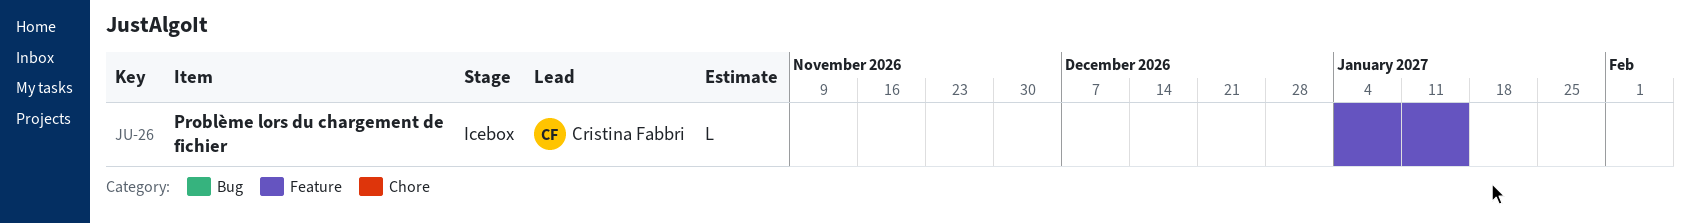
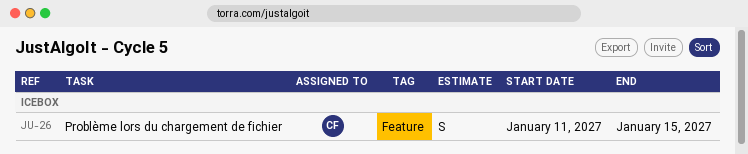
JU-26, estimate: L -> S
JU-26, start: Jan 4 -> Jan 11

